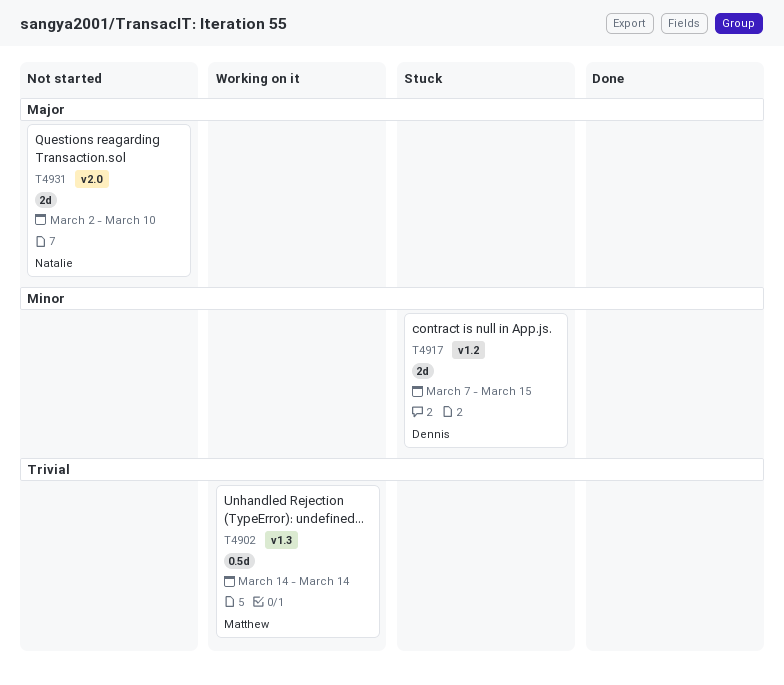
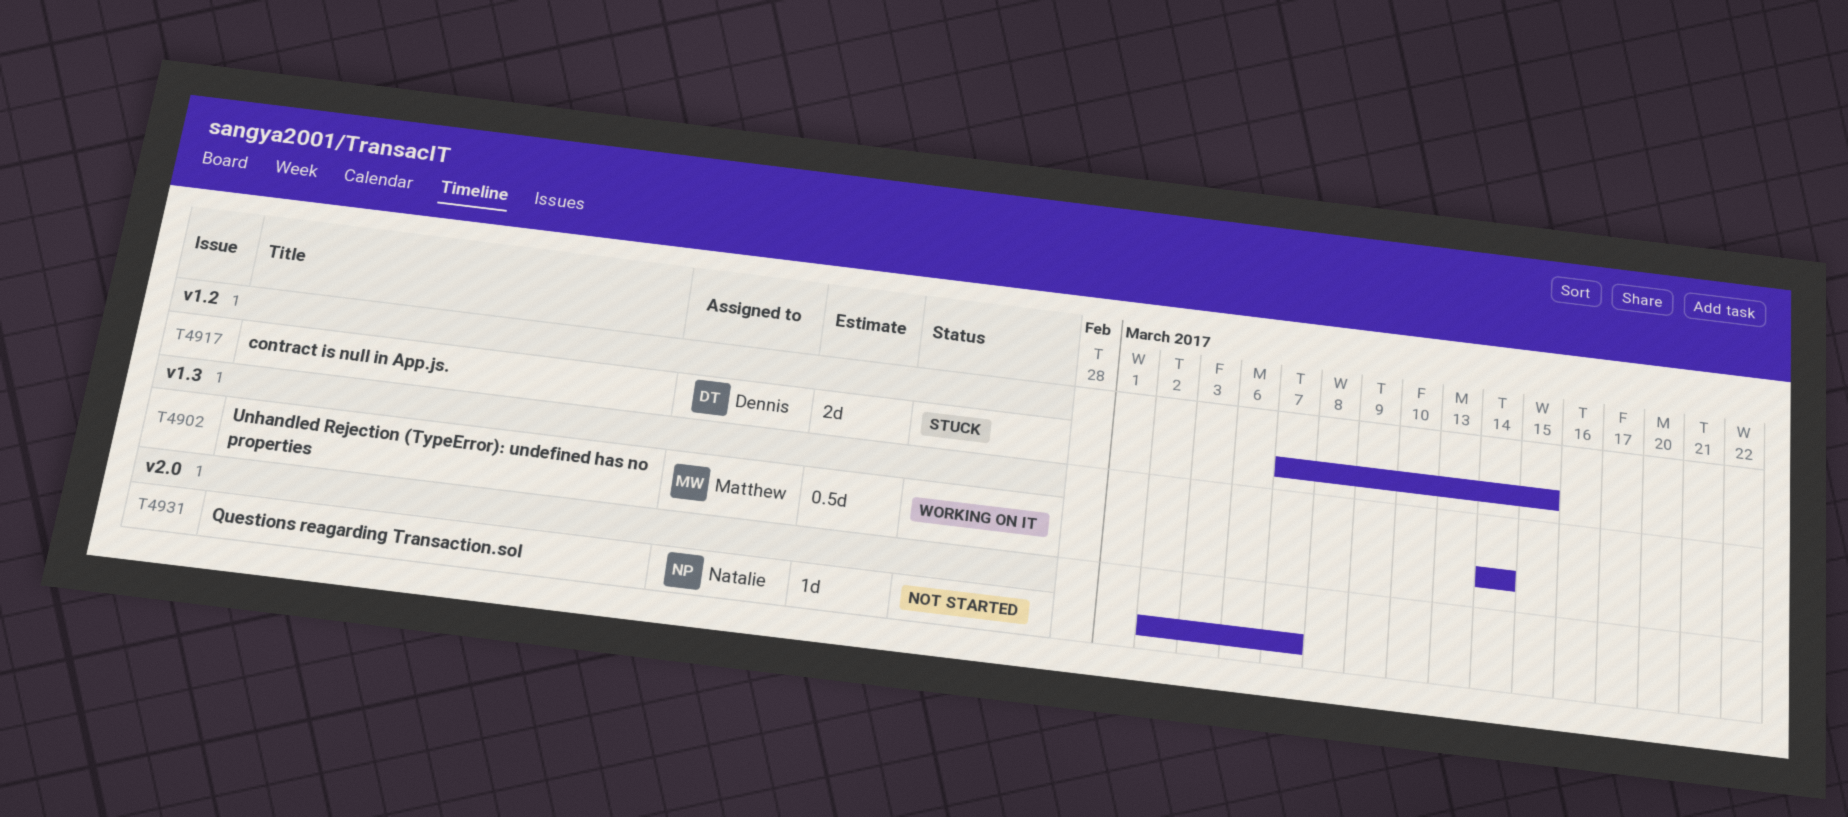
T4931, estimate: 2d -> 1d
T4931, due: Mar 10 -> Mar 7

